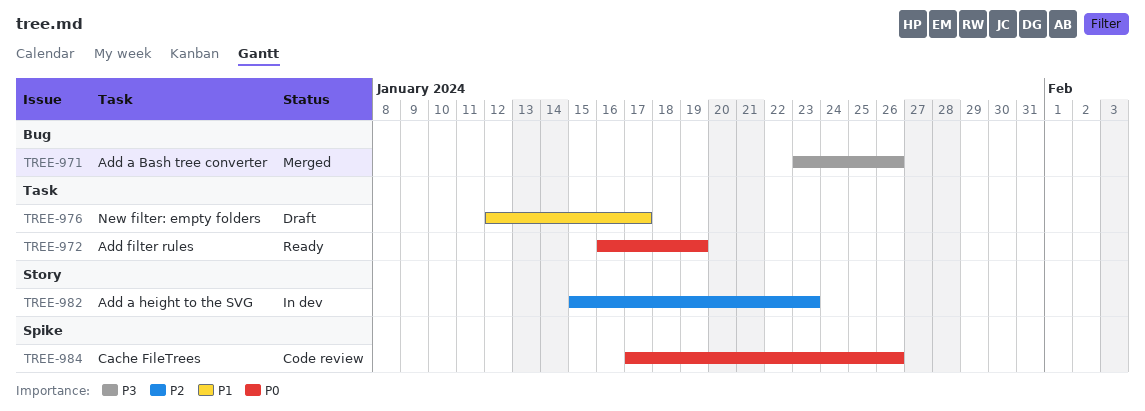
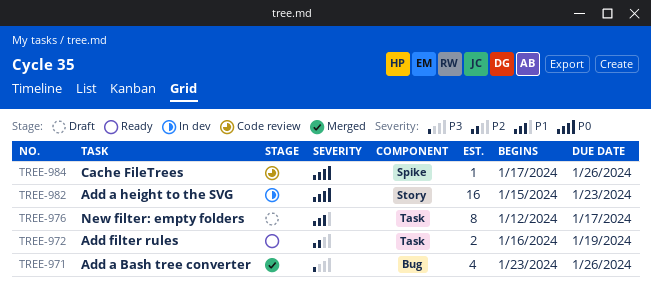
TREE-972, priority: P0 -> P2
TREE-982, priority: P2 -> P0

